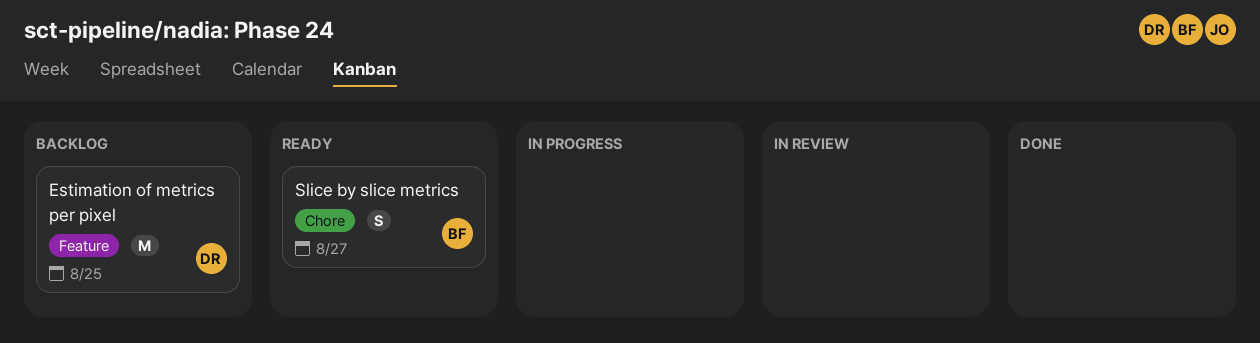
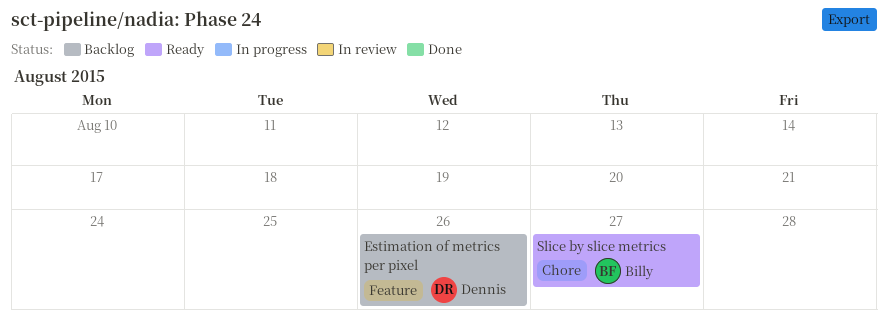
Estimation of metrics per pixel, due: Aug 25 -> Aug 26

